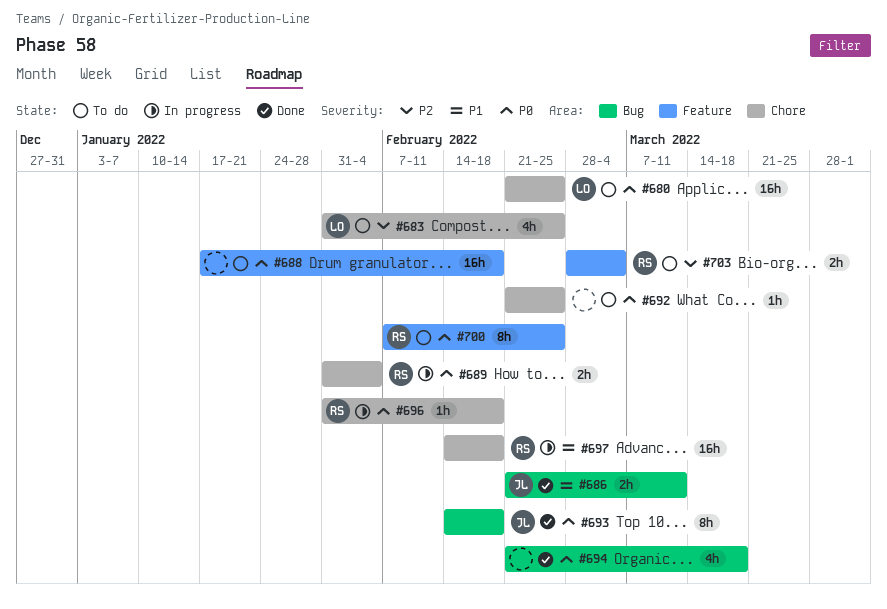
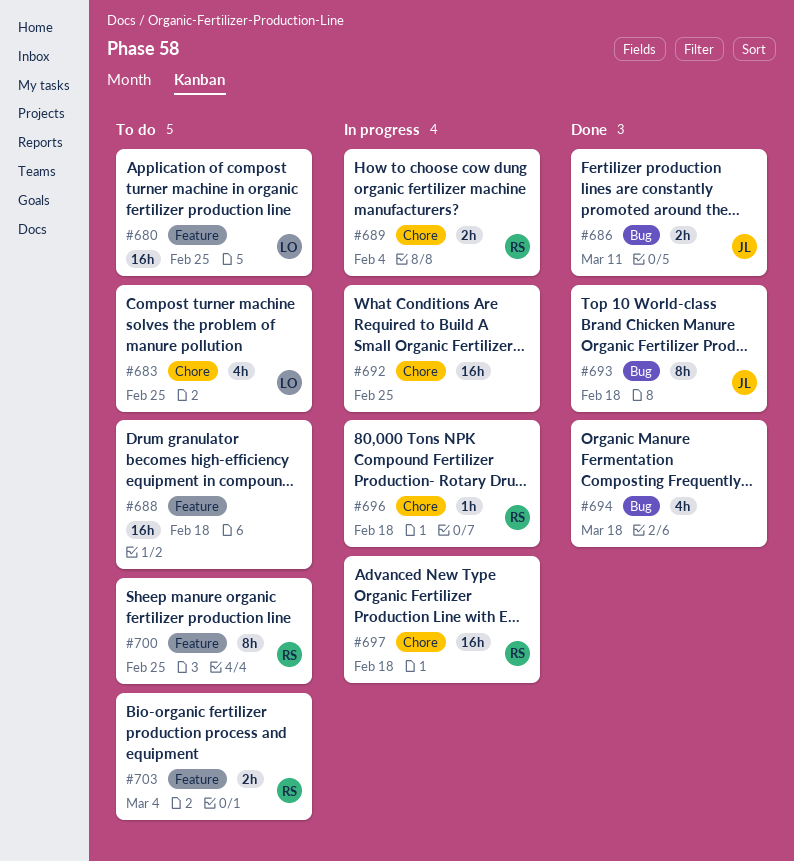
#680, label: Chore -> Feature
#692, status: To do -> In progress
#692, estimate: 1h -> 16h

